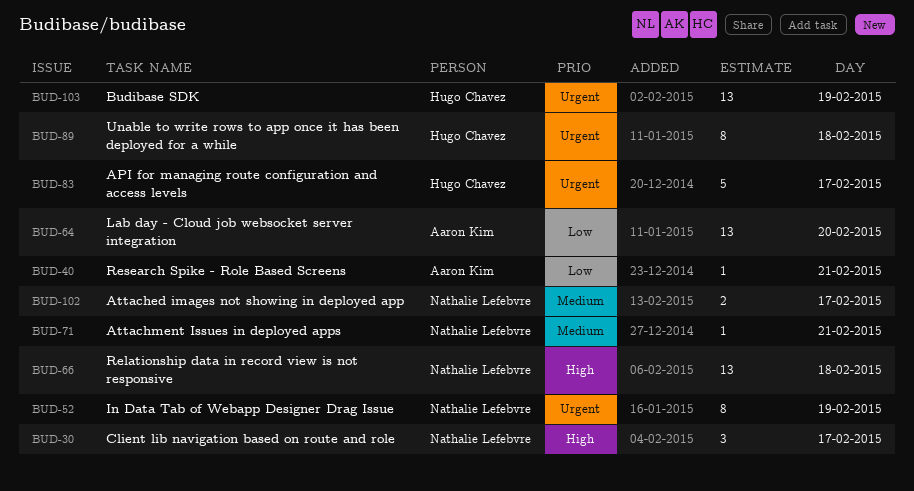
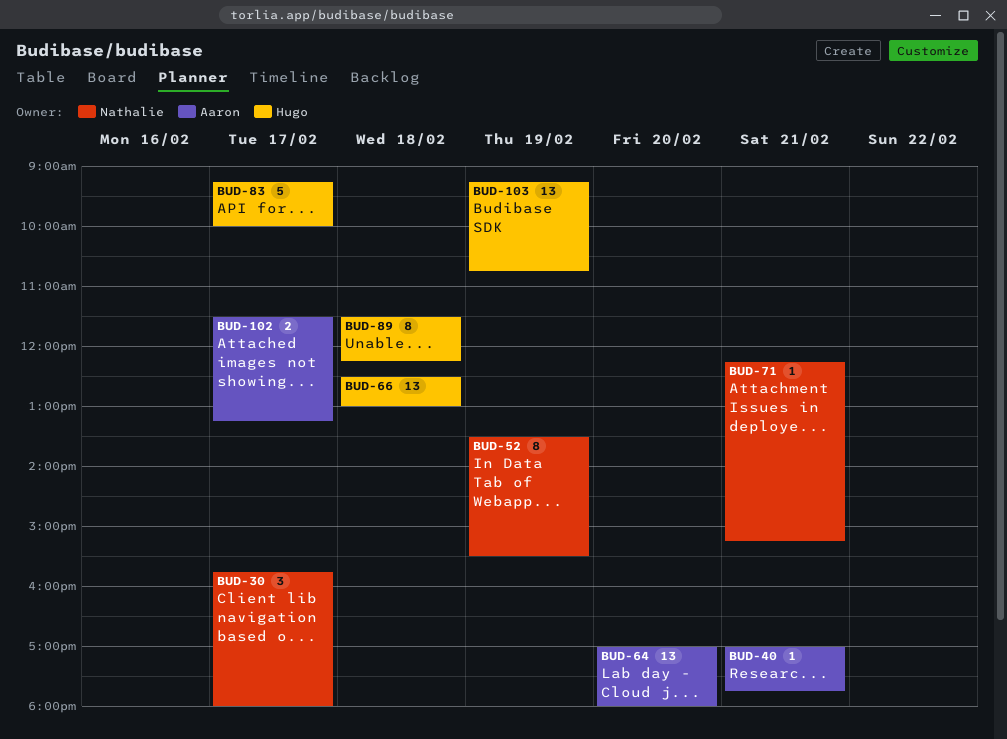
BUD-66, owner: Nathalie Lefebvre -> Hugo Chavez
BUD-102, owner: Nathalie Lefebvre -> Aaron Kim

